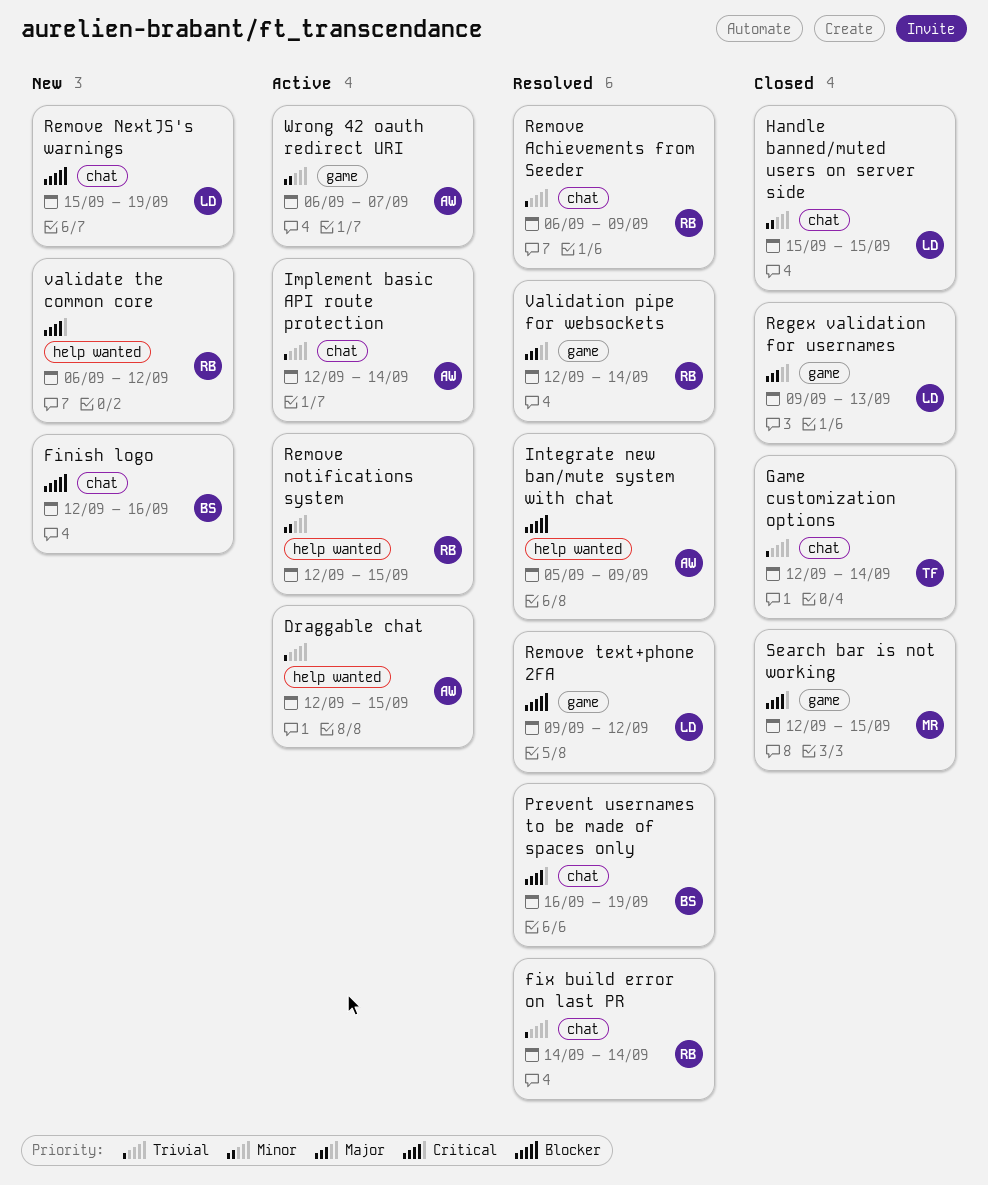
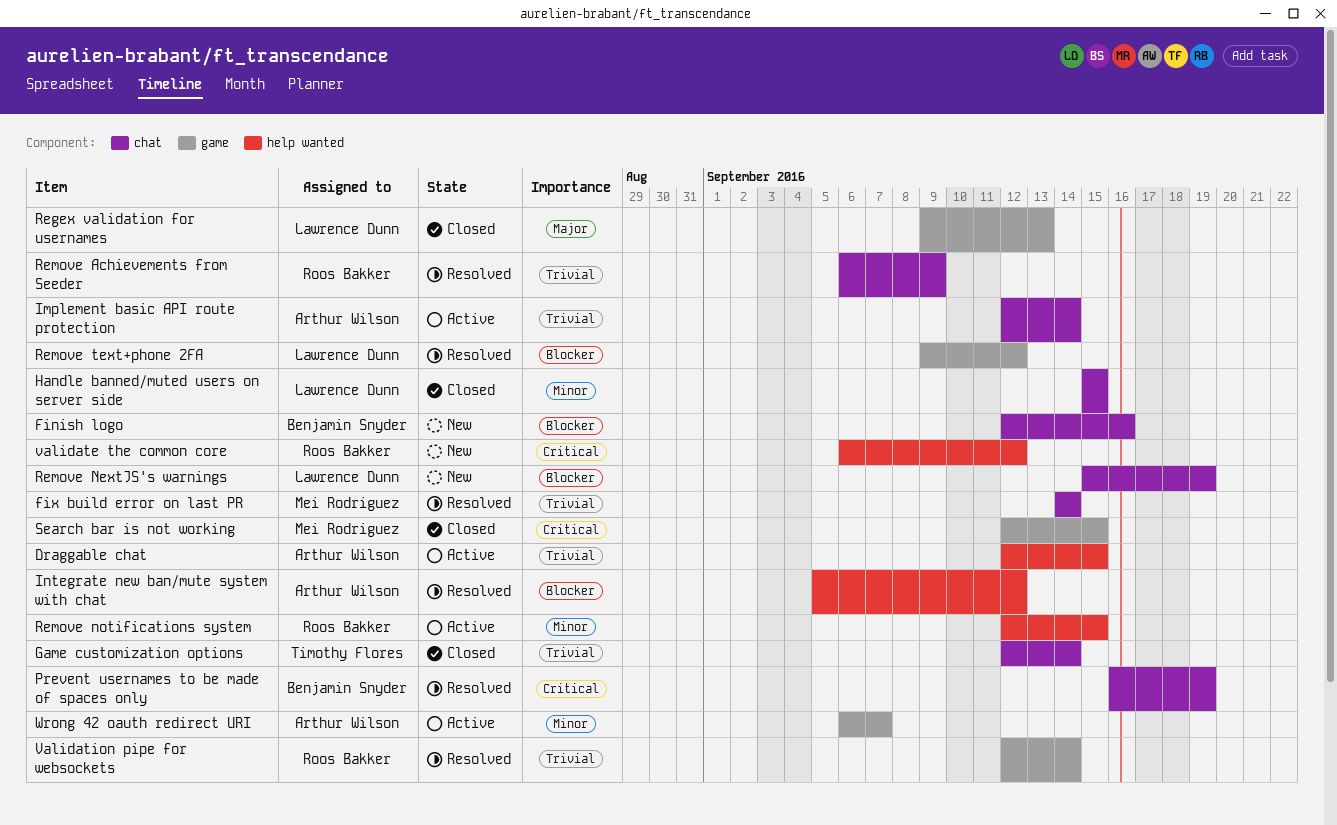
fix build error on last PR, owner: Roos Bakker -> Mei Rodriguez
Integrate new ban/mute system with chat, due: Sep 9 -> Sep 12
Validation pipe for websockets, priority: Major -> Trivial

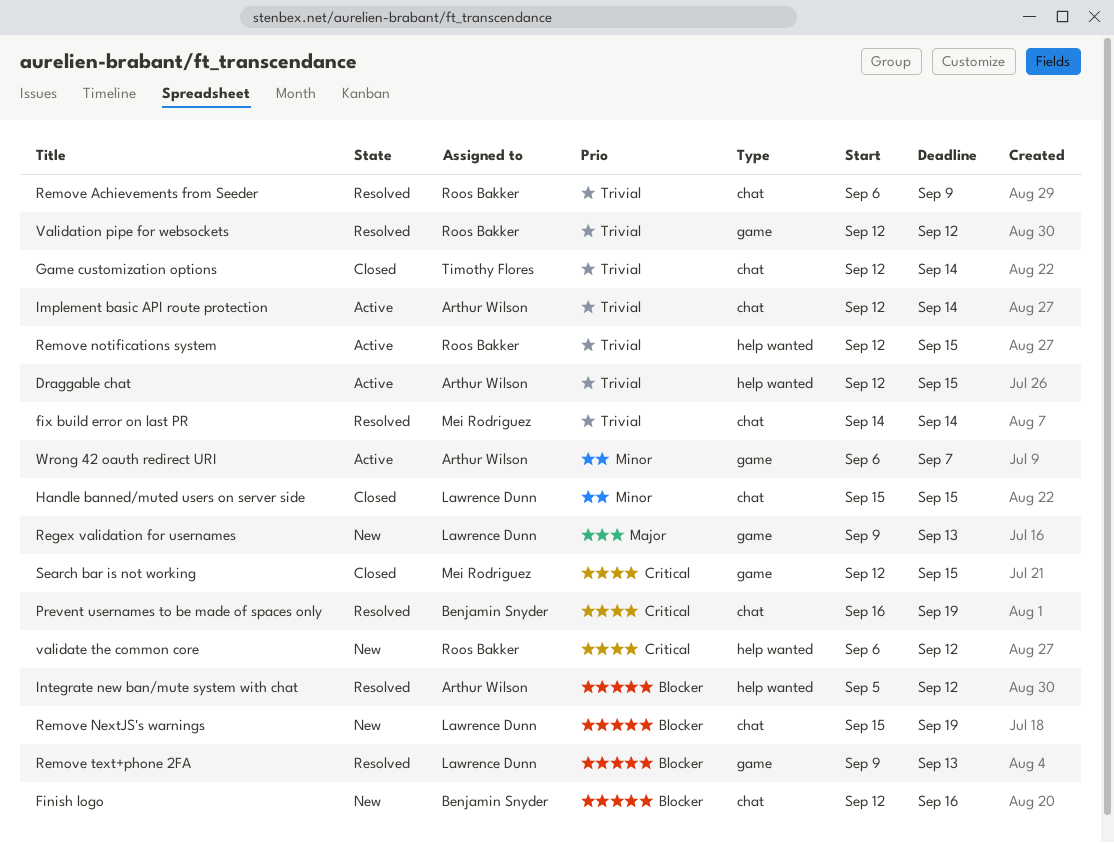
Regex validation for usernames, status: Closed -> New
Remove notifications system, priority: Minor -> Trivial
Remove text+phone 2FA, due: Sep 12 -> Sep 13
Validation pipe for websockets, due: Sep 14 -> Sep 12

